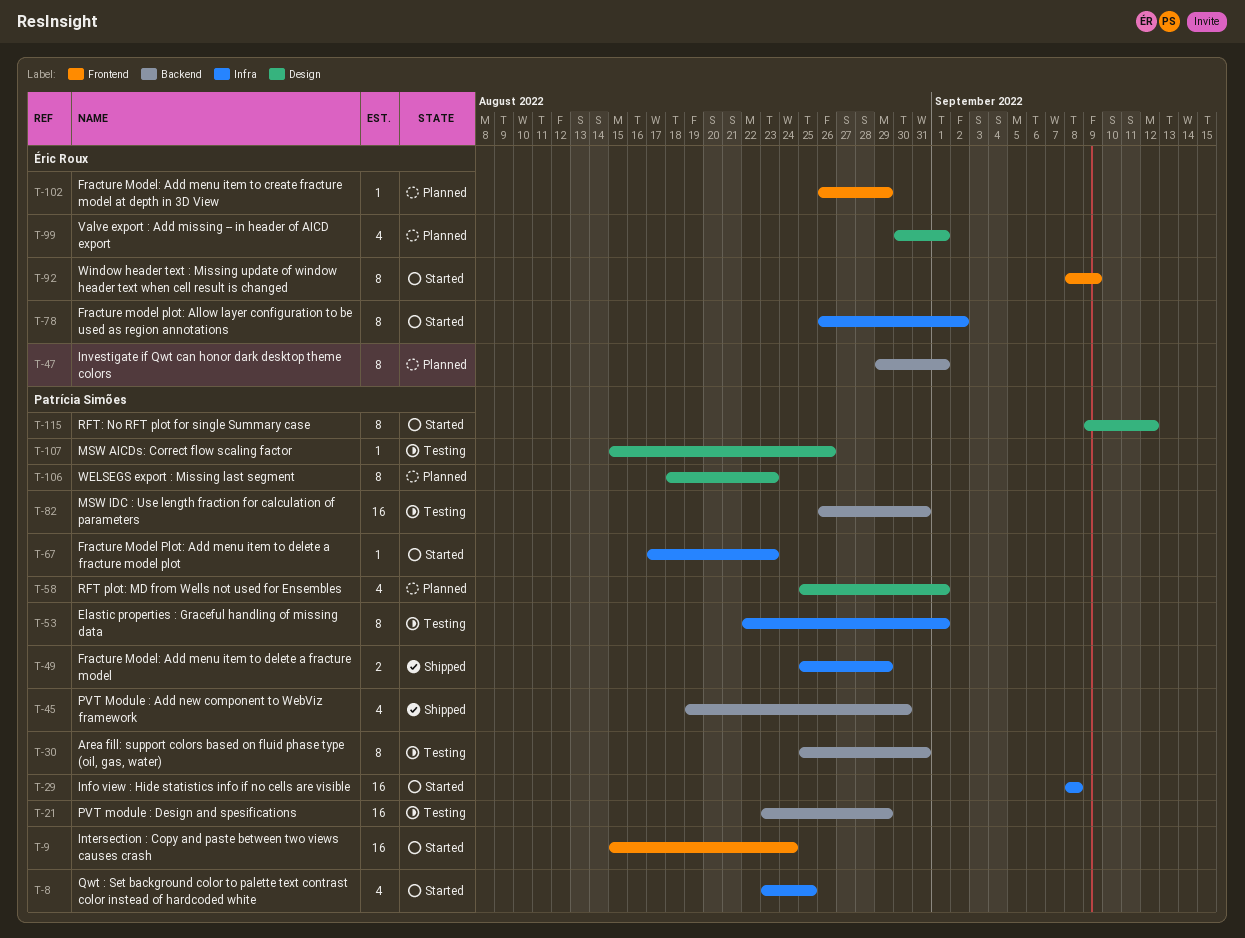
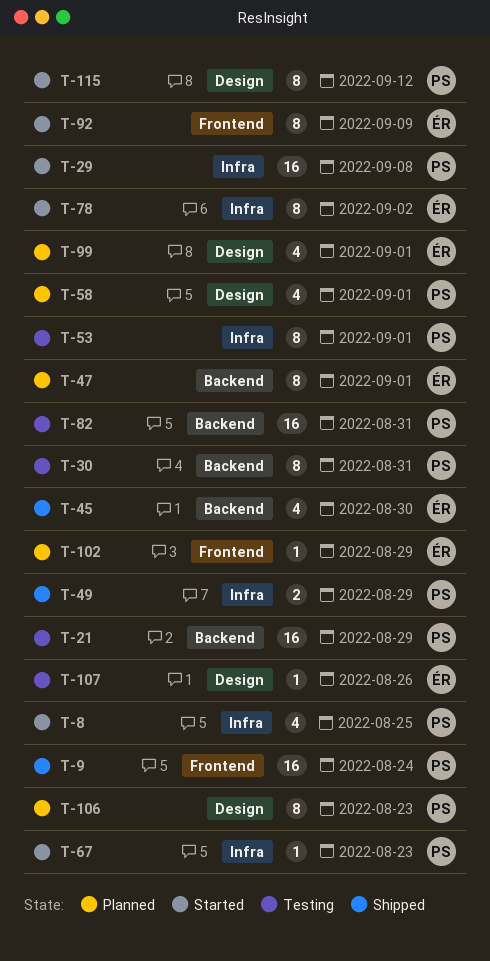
T-9, status: Started -> Shipped
T-45, owner: Patrícia Simões -> Éric Roux
T-107, owner: Patrícia Simões -> Éric Roux

